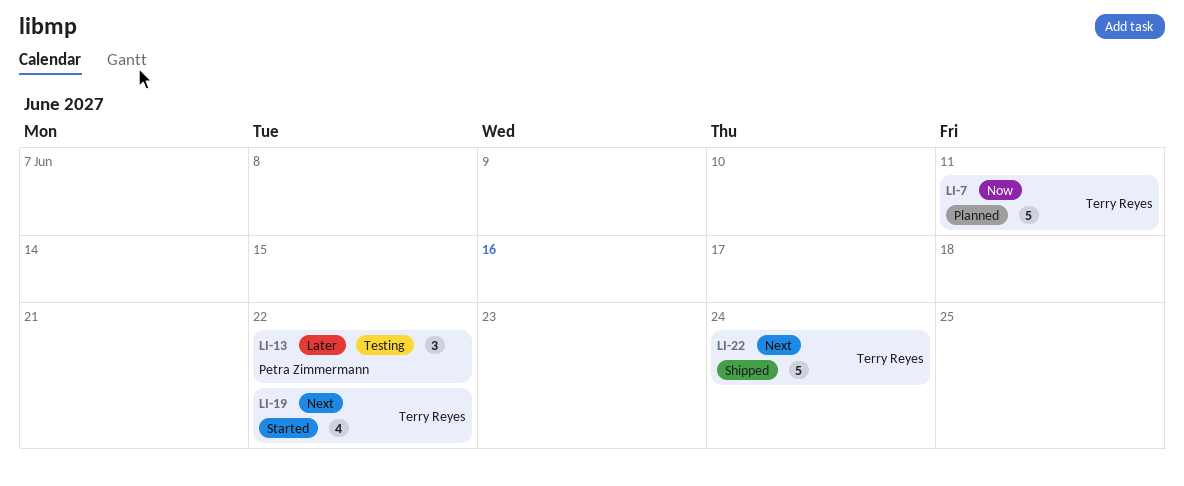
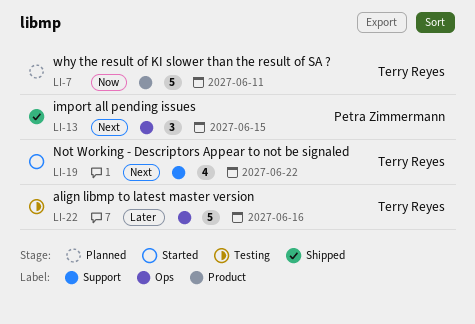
LI-13, status: Testing -> Shipped
LI-13, priority: Later -> Next
LI-13, due: Jun 22 -> Jun 15
LI-22, status: Shipped -> Testing
LI-22, priority: Next -> Later
LI-22, due: Jun 24 -> Jun 16

